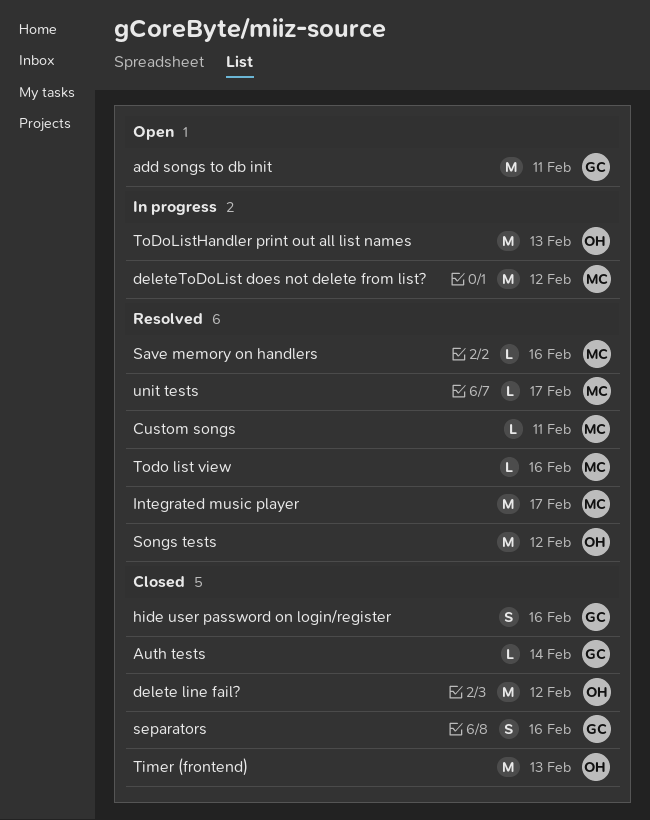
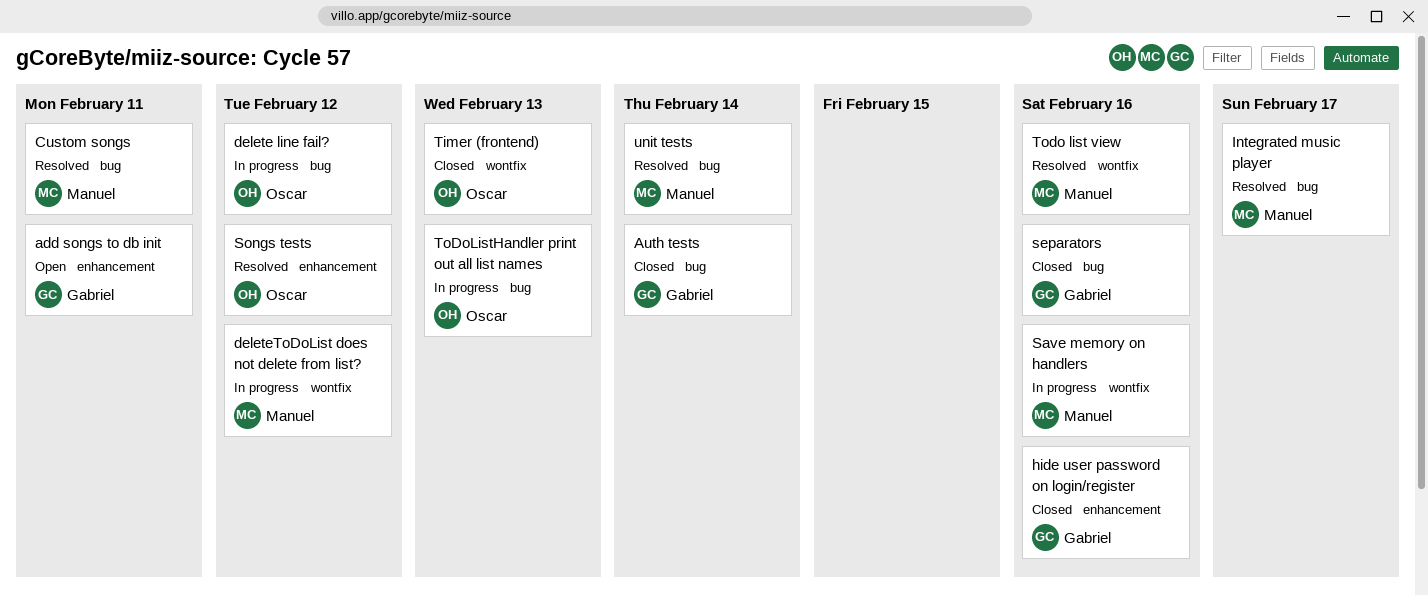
delete line fail?, status: Closed -> In progress
Save memory on handlers, status: Resolved -> In progress
unit tests, due: Feb 17 -> Feb 14

